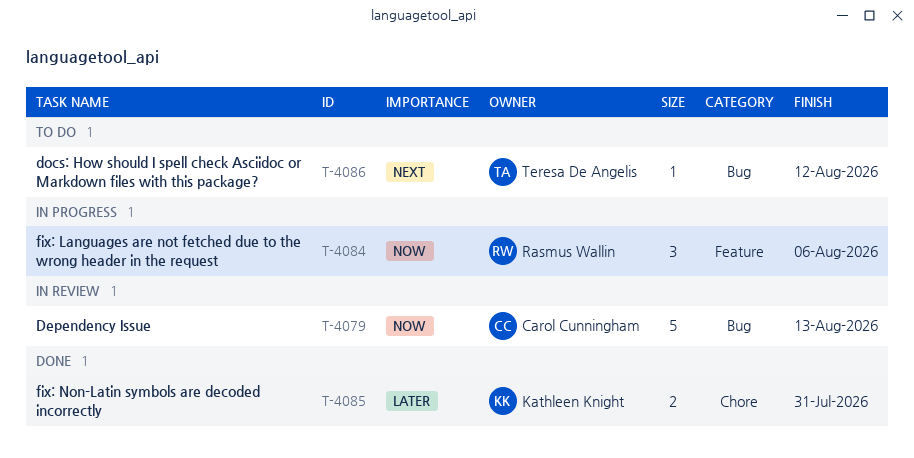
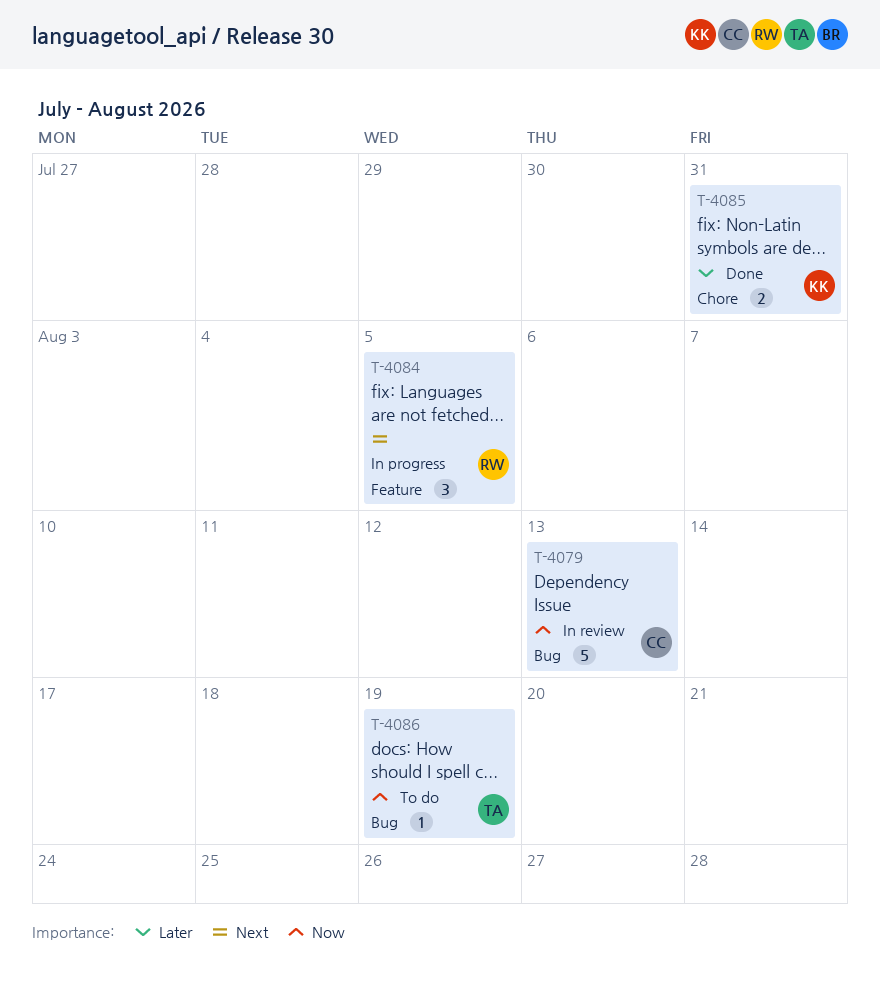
T-4084, priority: Now -> Next
T-4084, due: Aug 6 -> Aug 5
T-4086, priority: Next -> Now
T-4086, due: Aug 12 -> Aug 19

